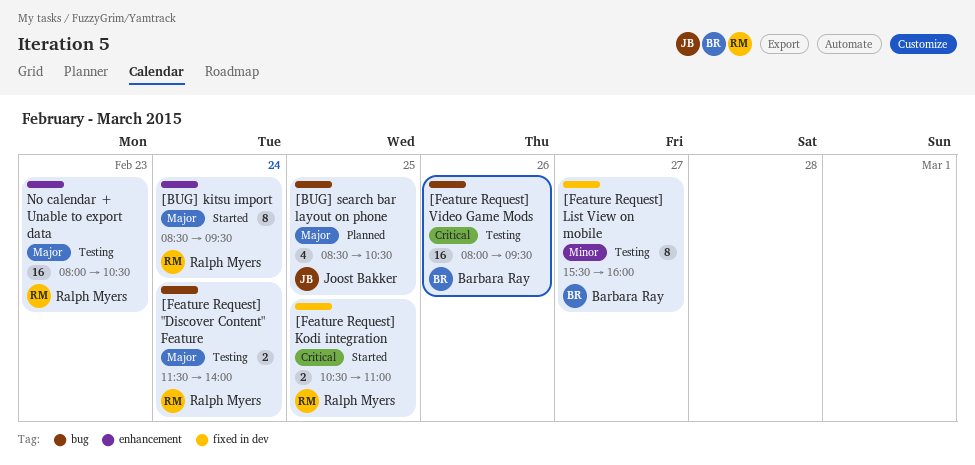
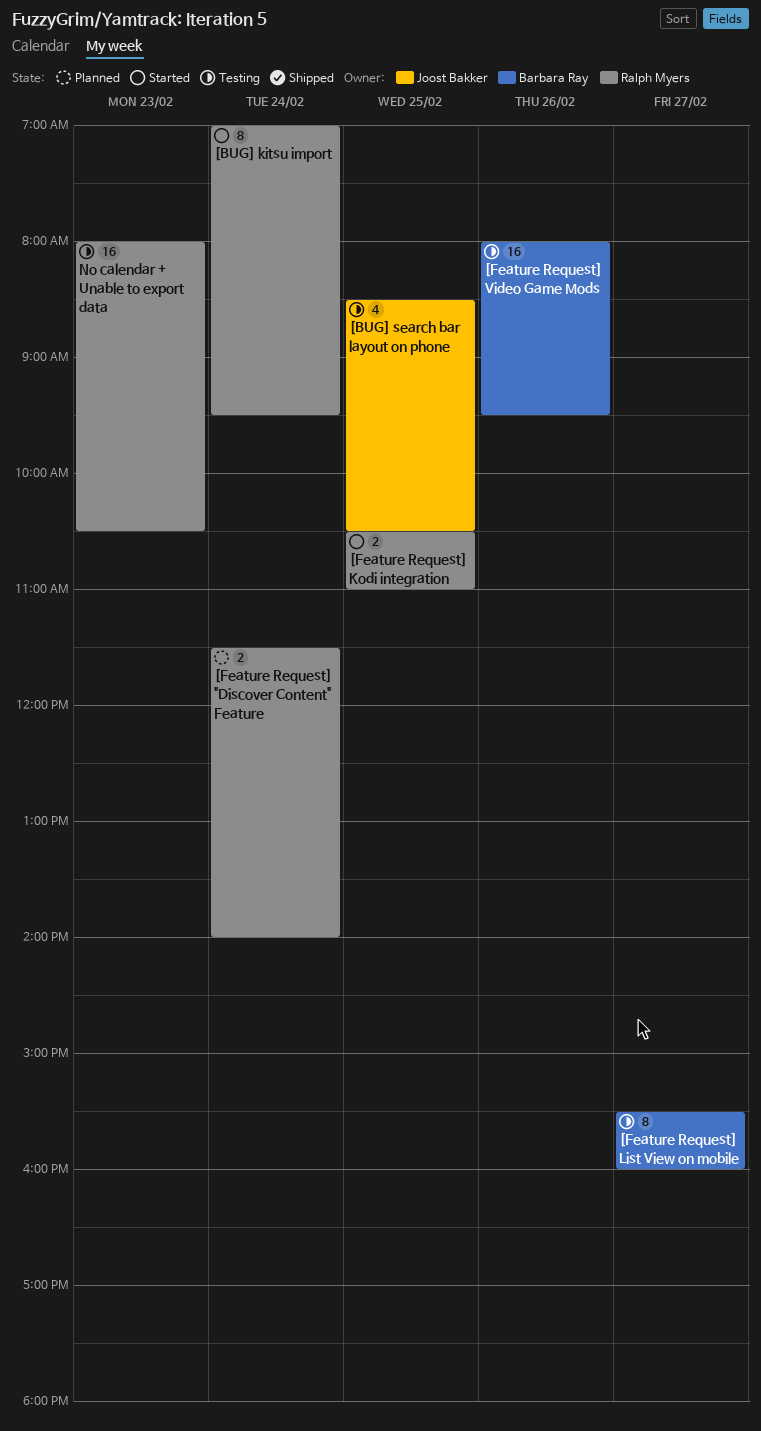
[BUG] kitsu import, begins: 08:30 -> 07:00
[BUG] search bar layout on phone, status: Planned -> Testing
[Feature Request] "Discover Content" Feature, status: Testing -> Planned

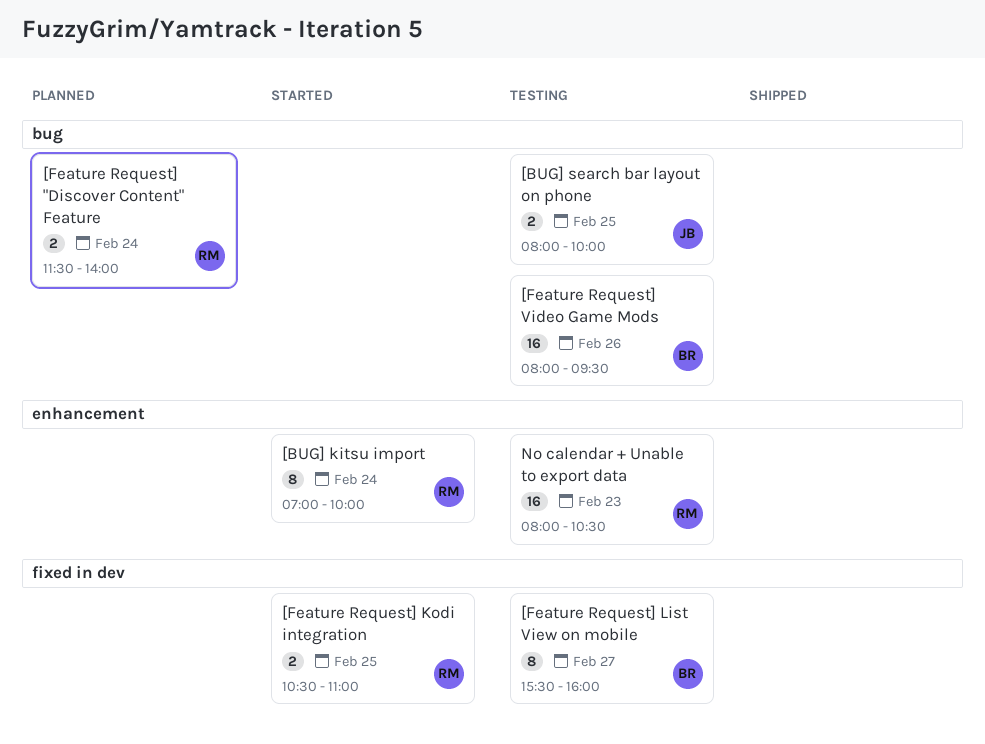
[BUG] kitsu import, ends: 09:30 -> 10:00
[BUG] search bar layout on phone, estimate: 4 -> 2
[BUG] search bar layout on phone, begins: 08:30 -> 08:00
[BUG] search bar layout on phone, ends: 10:30 -> 10:00

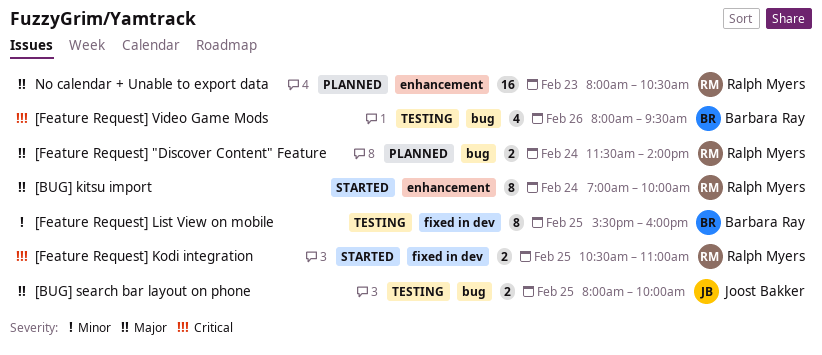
[Feature Request] List View on mobile, day: Feb 27 -> Feb 25
[Feature Request] Video Game Mods, estimate: 16 -> 4
No calendar + Unable to export data, status: Testing -> Planned

